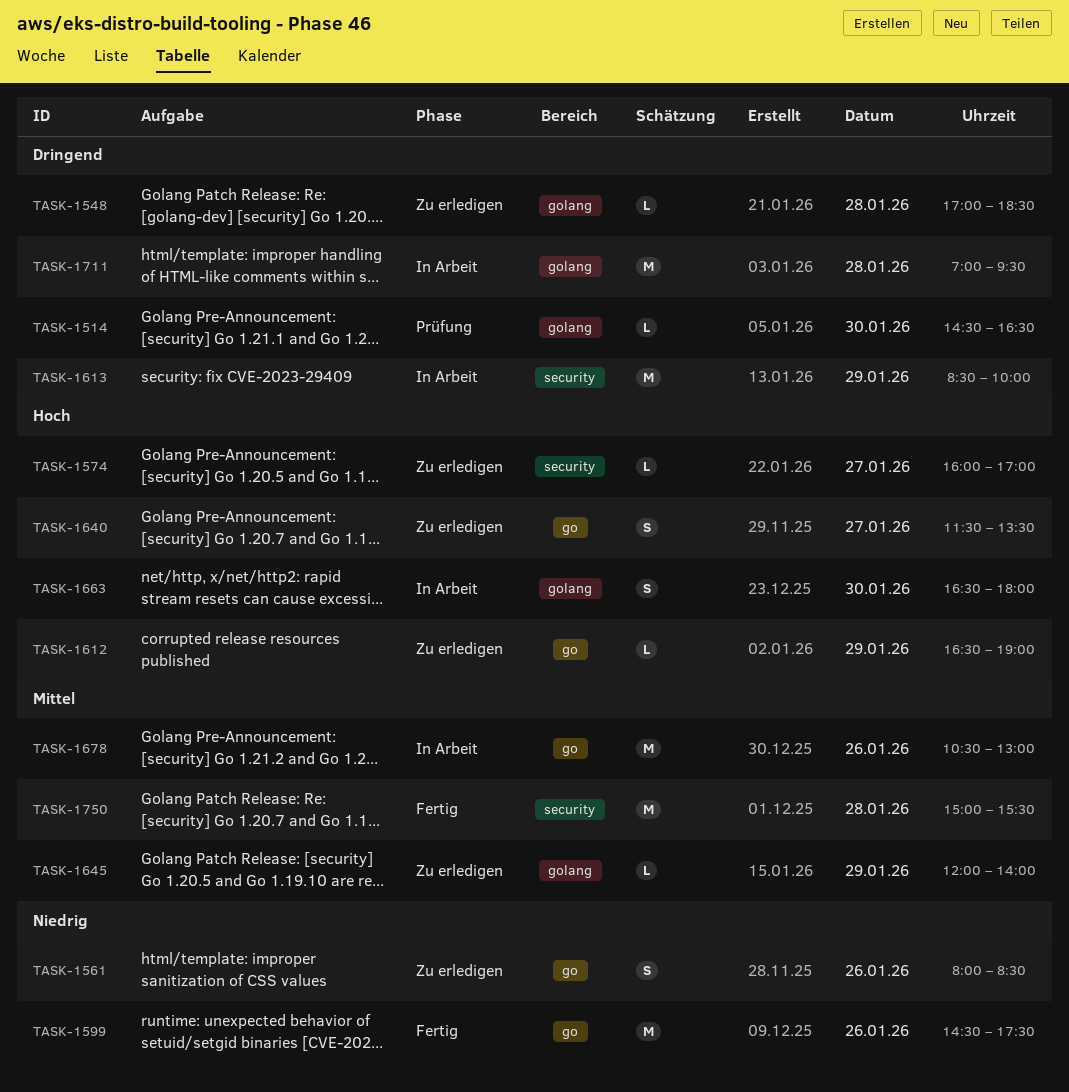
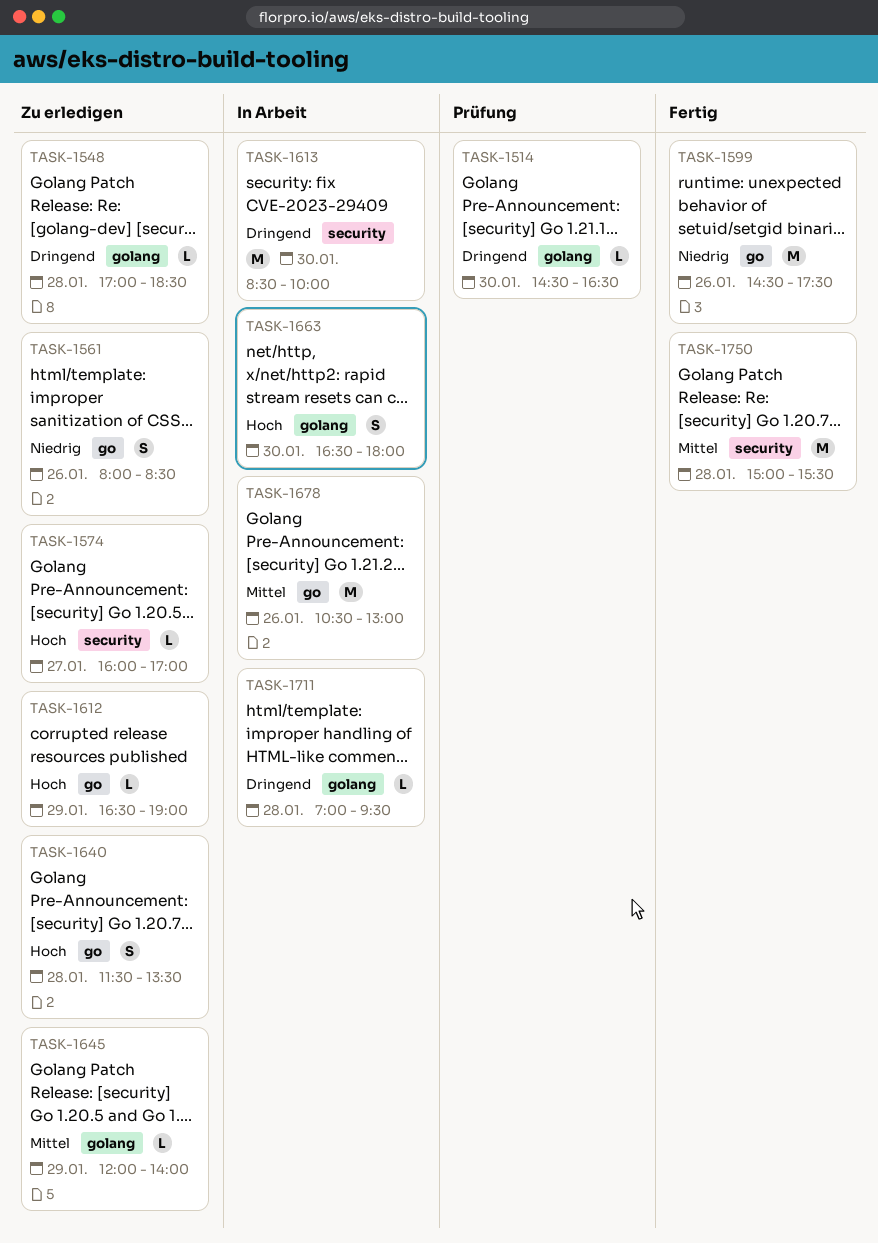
TASK-1613, day: Jan 29 -> Jan 30
TASK-1640, day: Jan 27 -> Jan 28
TASK-1711, estimate: M -> L

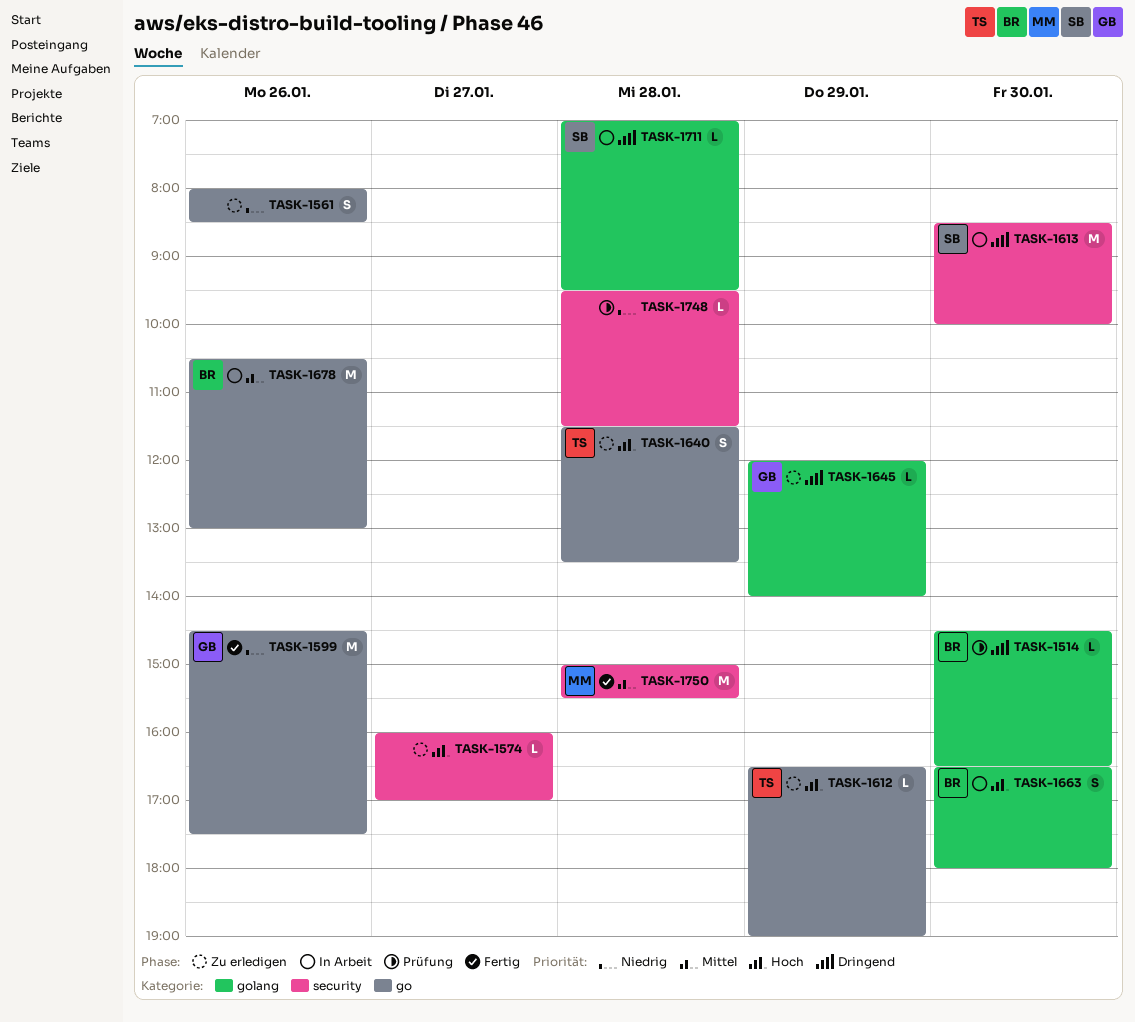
TASK-1548: present -> none
TASK-1645, priority: Mittel -> Dringend
TASK-1748: none -> present

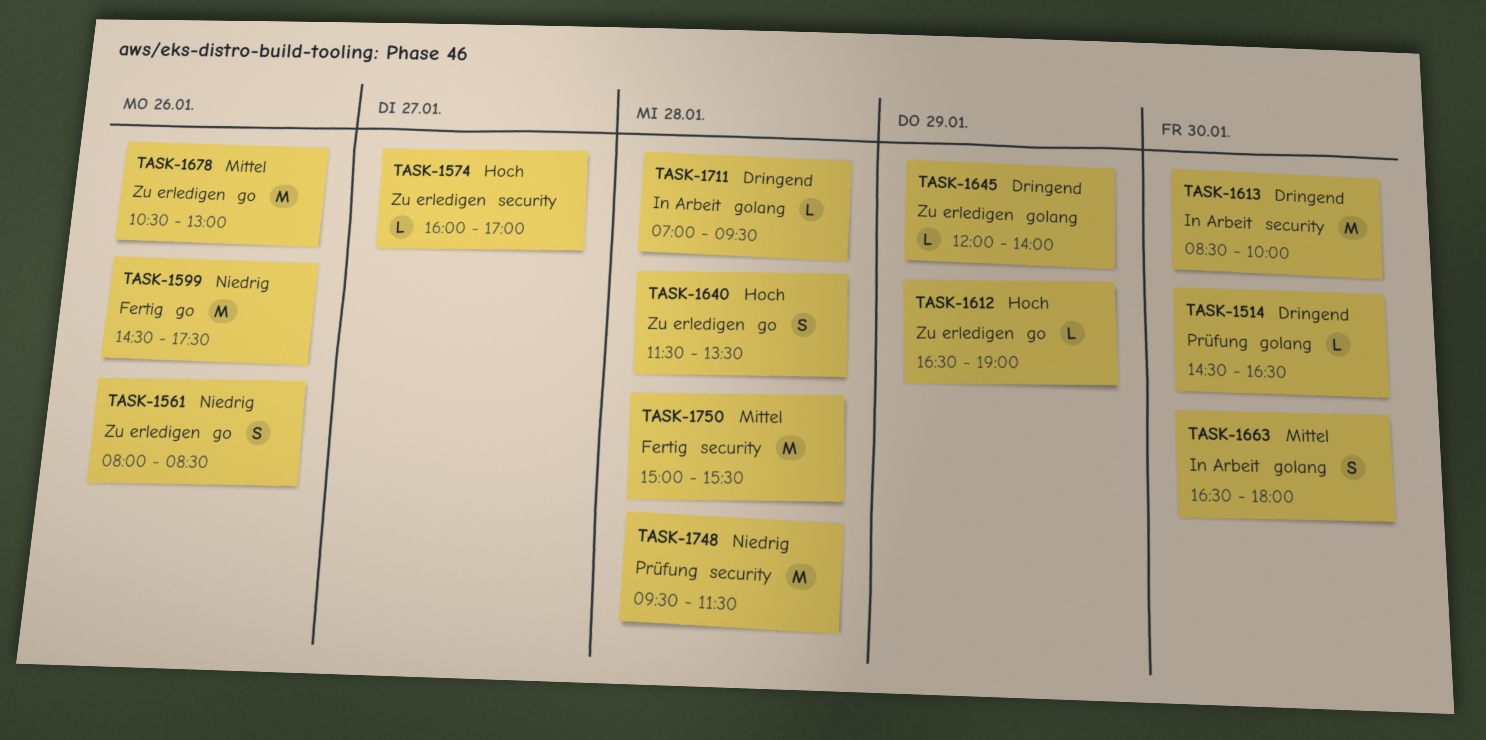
TASK-1663, priority: Hoch -> Mittel
TASK-1678, status: In Arbeit -> Zu erledigen
TASK-1748, estimate: L -> M

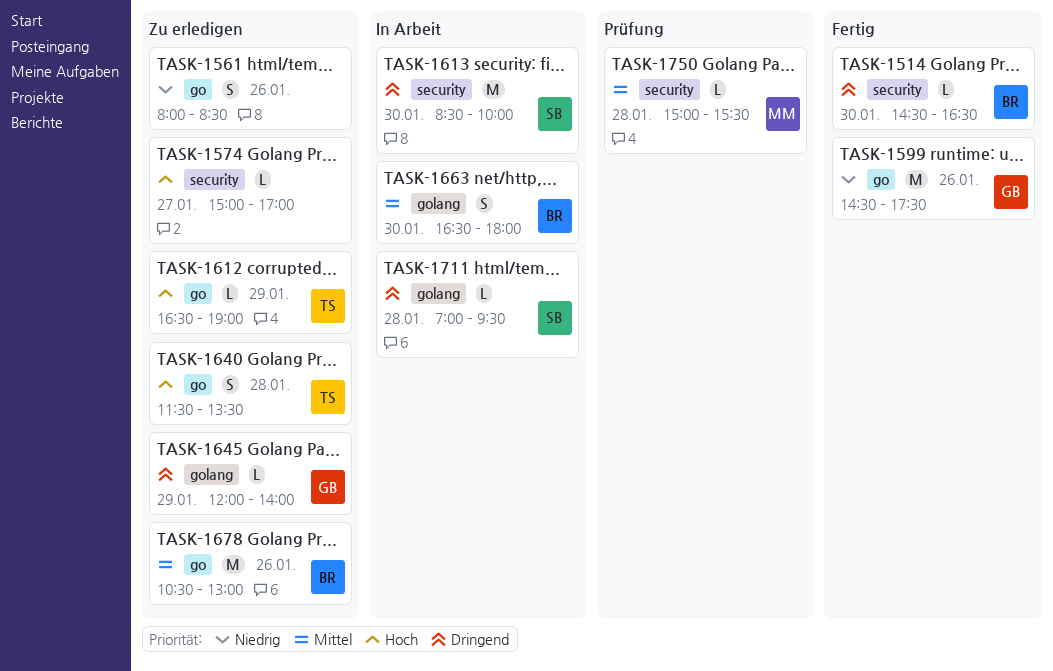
TASK-1514, status: Prüfung -> Fertig
TASK-1514, label: golang -> security
TASK-1574, begins: 16:00 -> 15:00
TASK-1748: present -> none
TASK-1750, status: Fertig -> Prüfung
TASK-1750, estimate: M -> L

